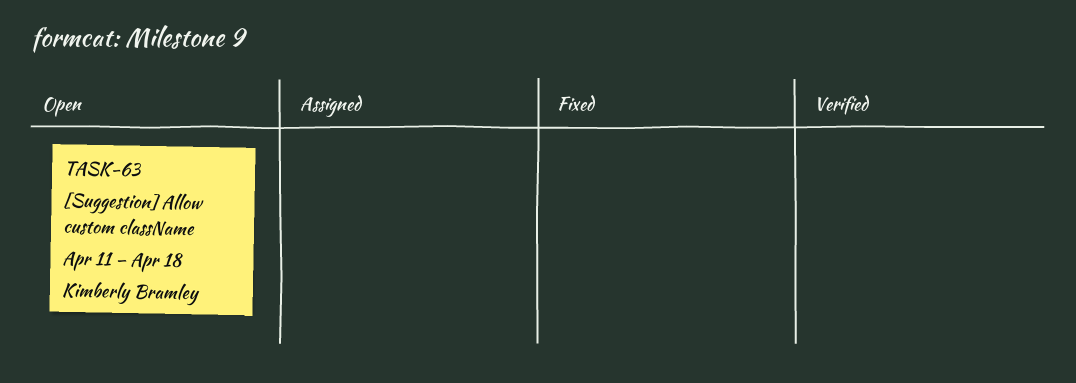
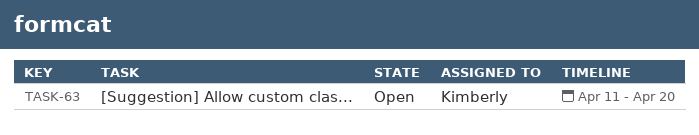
TASK-63, due: Apr 18 -> Apr 20

